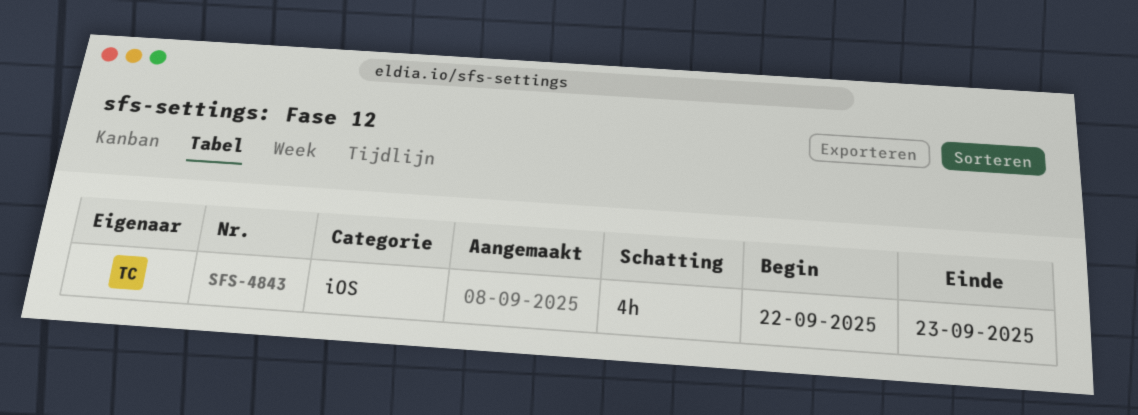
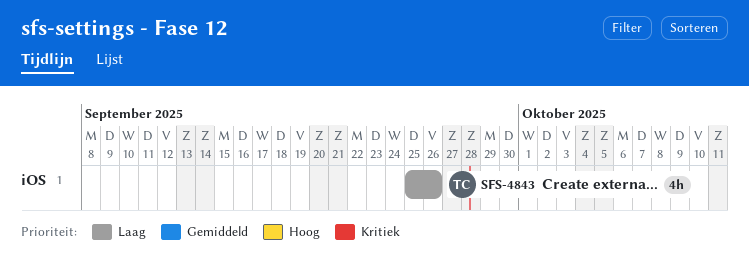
SFS-4843, start: Sep 22 -> Sep 25
SFS-4843, due: Sep 23 -> Sep 26

